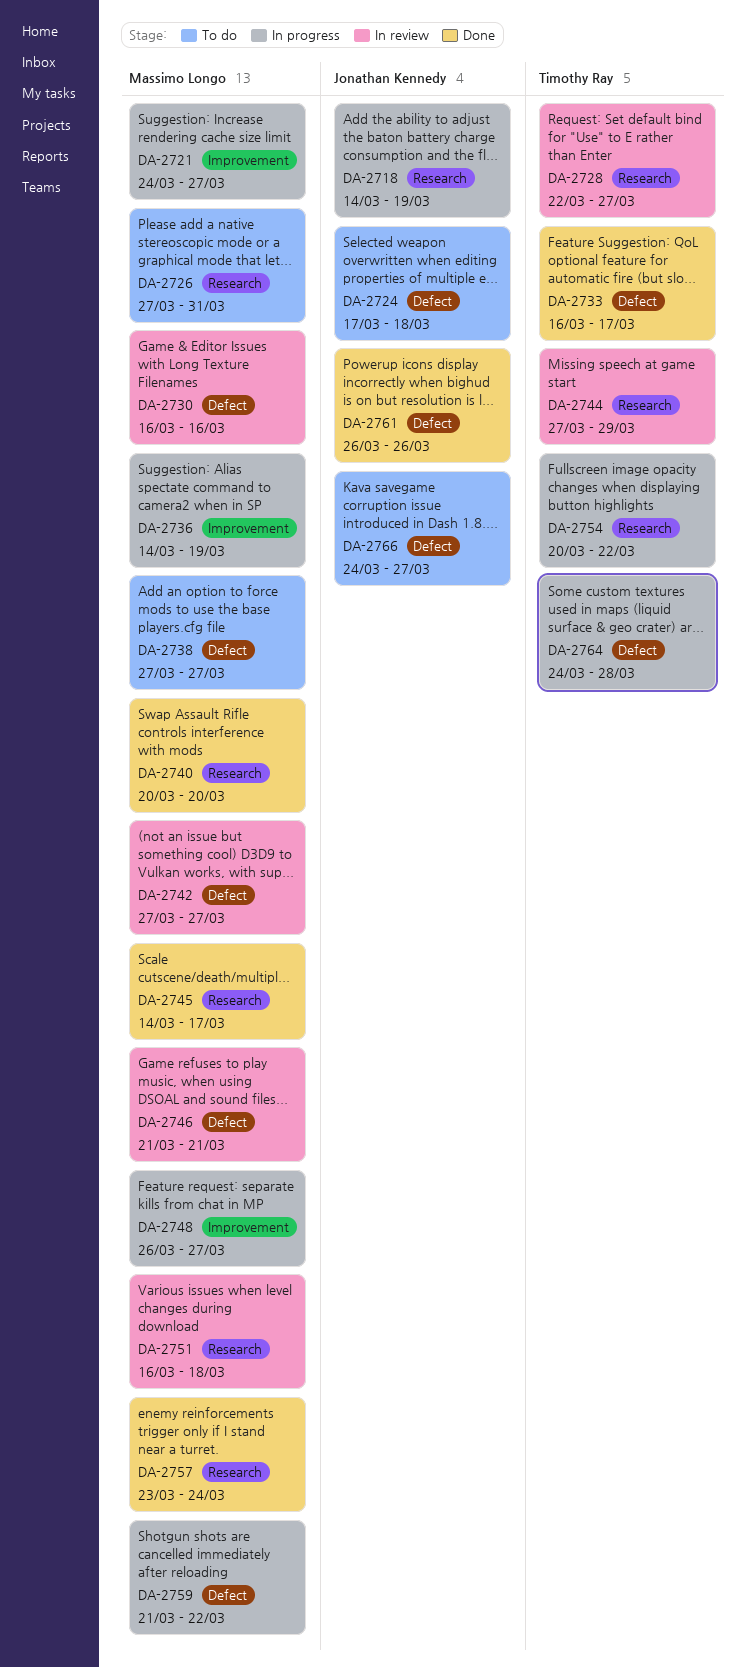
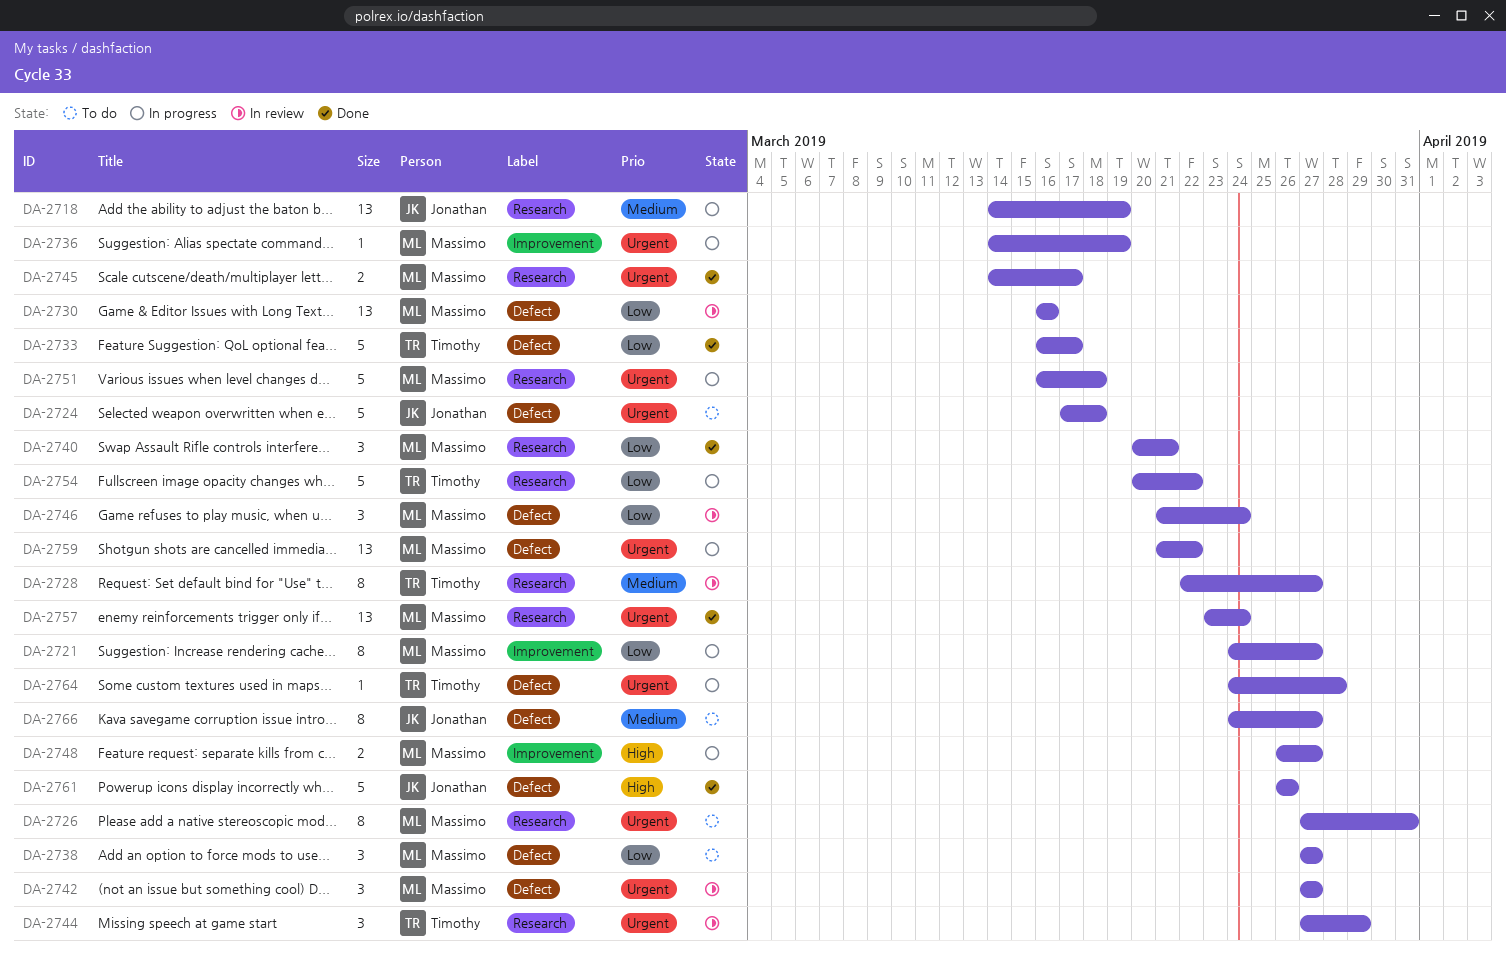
DA-2740, due: Mar 20 -> Mar 21
DA-2746, due: Mar 21 -> Mar 24
DA-2751, status: In review -> In progress

